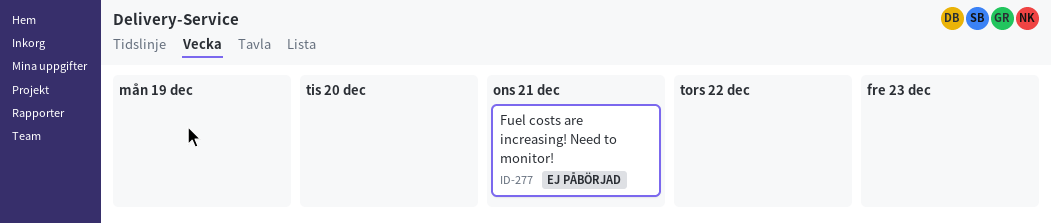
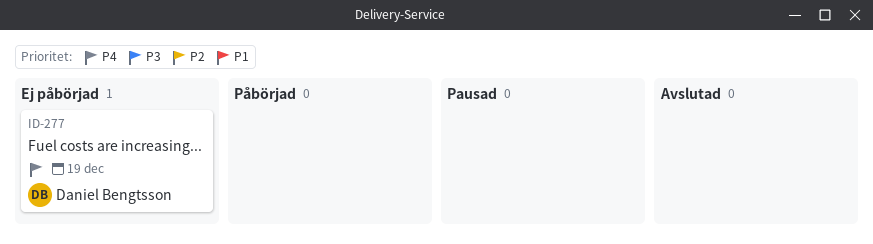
ID-277, due: Dec 21 -> Dec 19

